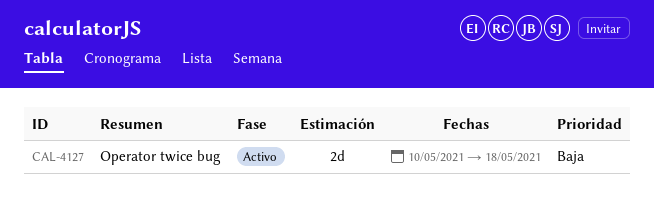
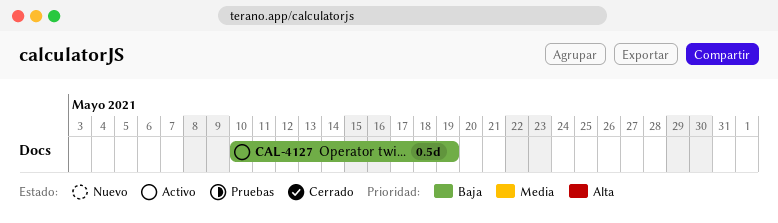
CAL-4127, estimate: 2d -> 0.5d
CAL-4127, due: May 18 -> May 19

